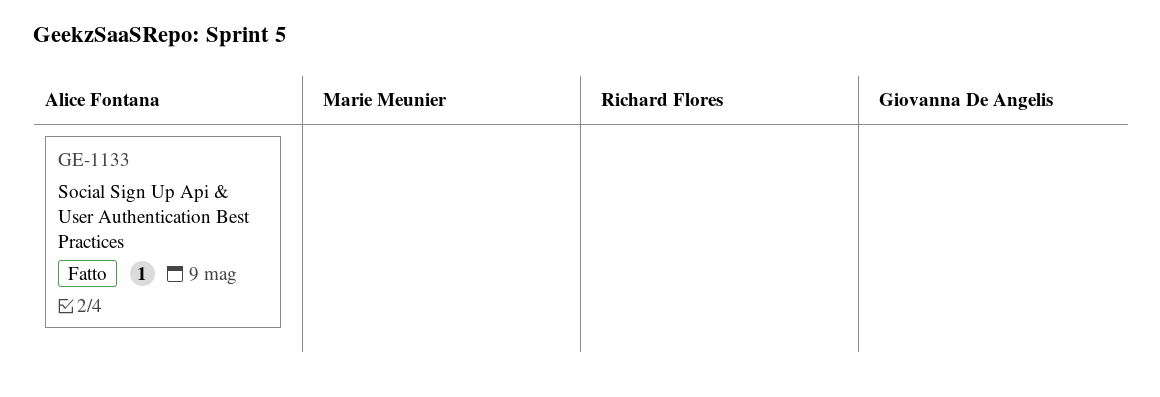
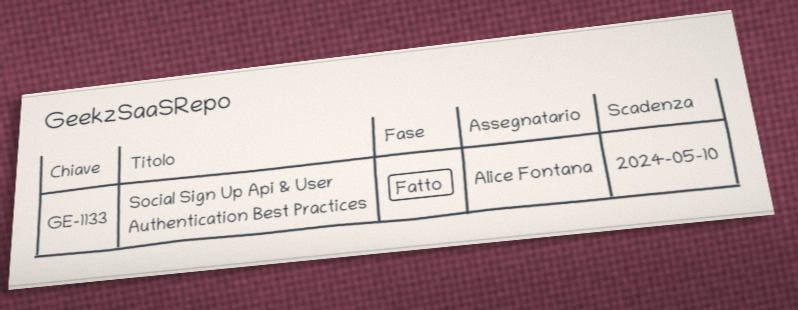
GE-1133, due: May 9 -> May 10

